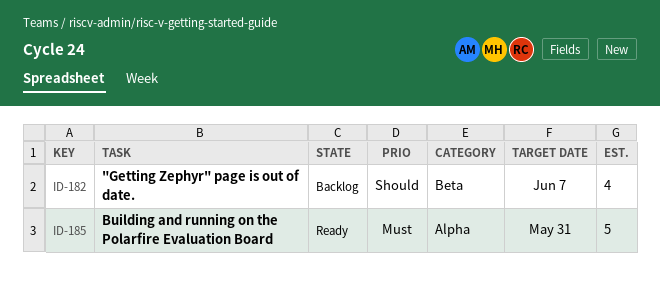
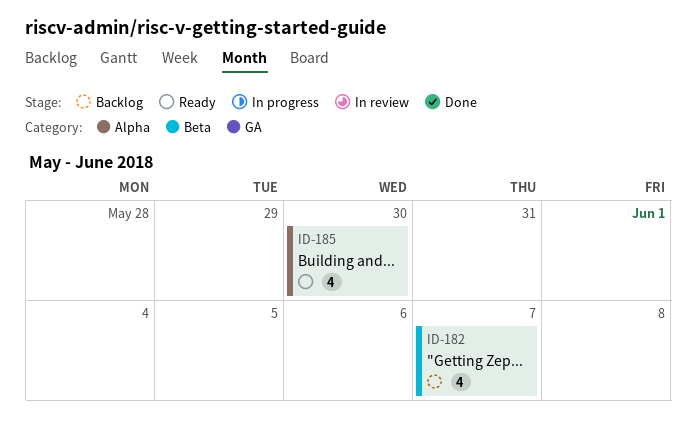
ID-185, estimate: 5 -> 4
ID-185, due: May 31 -> May 30

